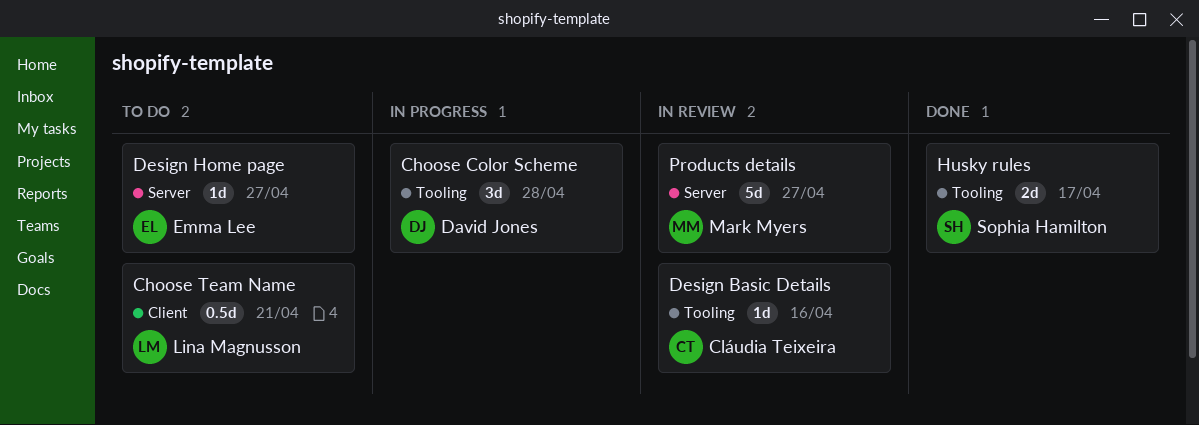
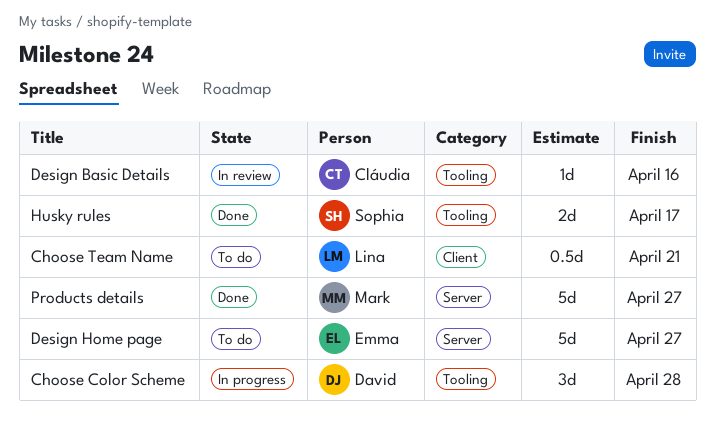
Design Home page, estimate: 1d -> 5d
Products details, status: In review -> Done

